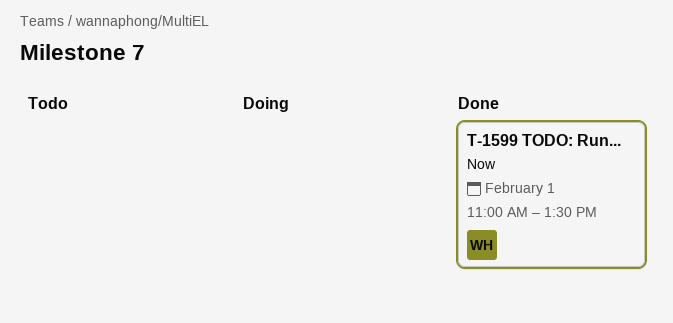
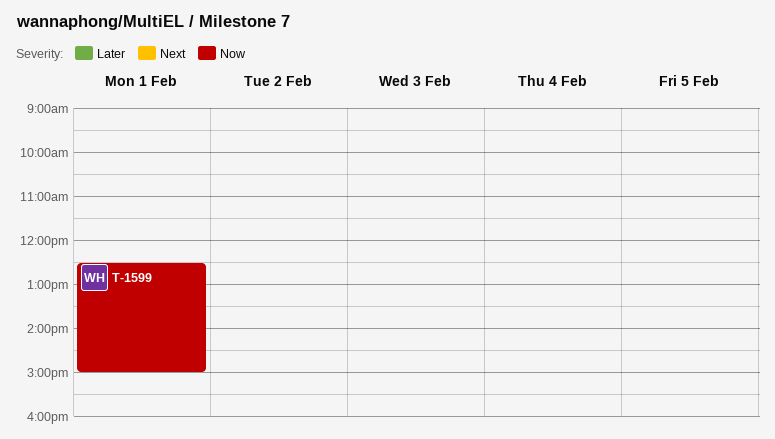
T-1599, begins: 11:00 -> 12:30
T-1599, ends: 13:30 -> 15:00

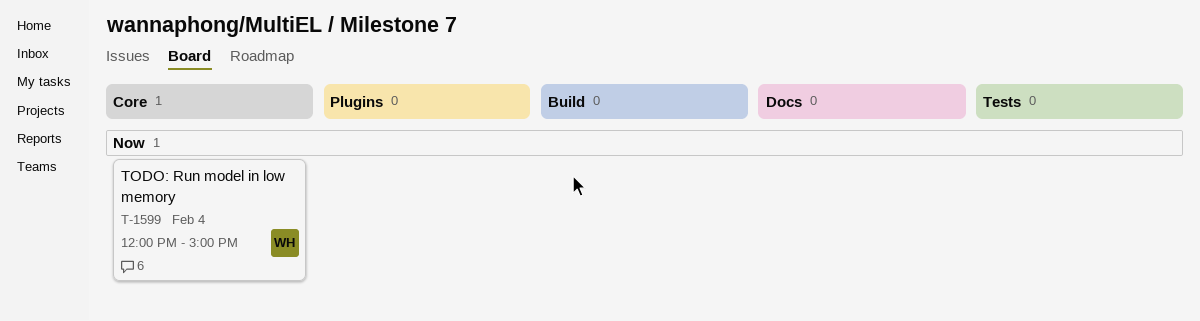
T-1599, day: Feb 1 -> Feb 4
T-1599, begins: 12:30 -> 12:00

